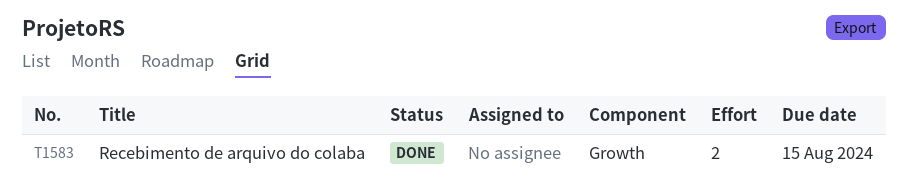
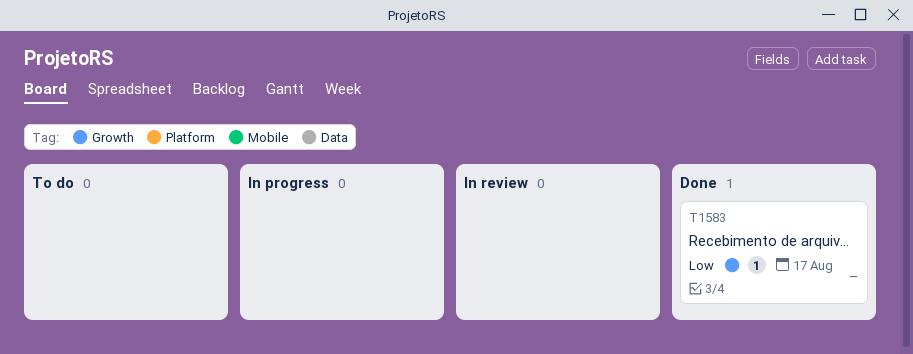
T1583, estimate: 2 -> 1
T1583, due: Aug 15 -> Aug 17

